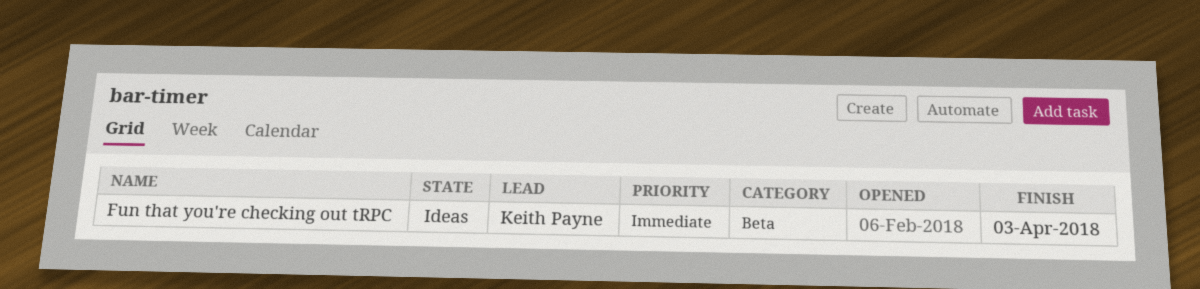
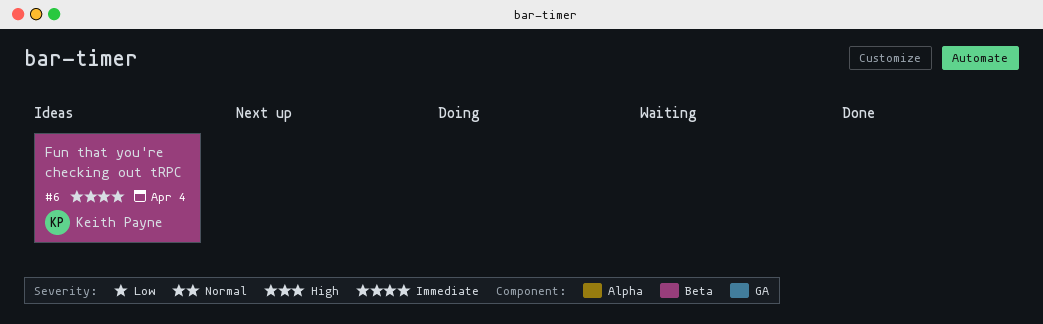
Fun that you're checking out tRPC, due: Apr 3 -> Apr 4

